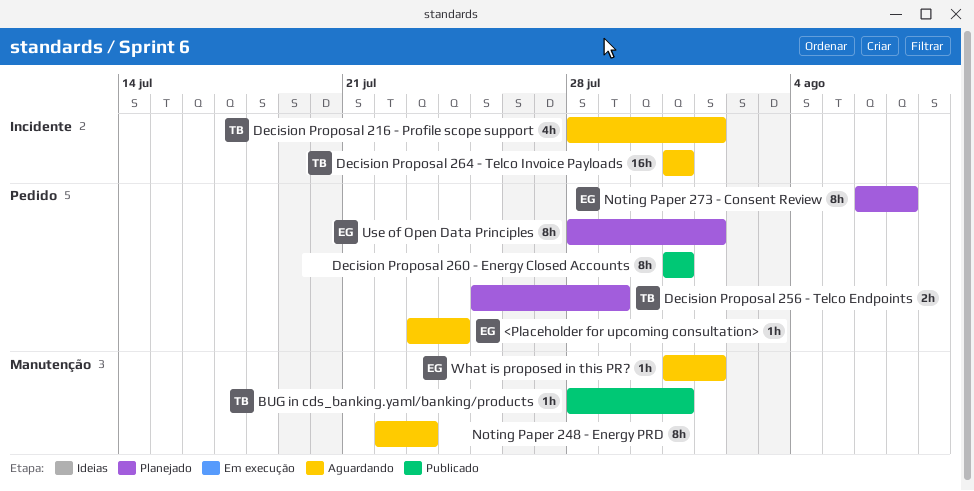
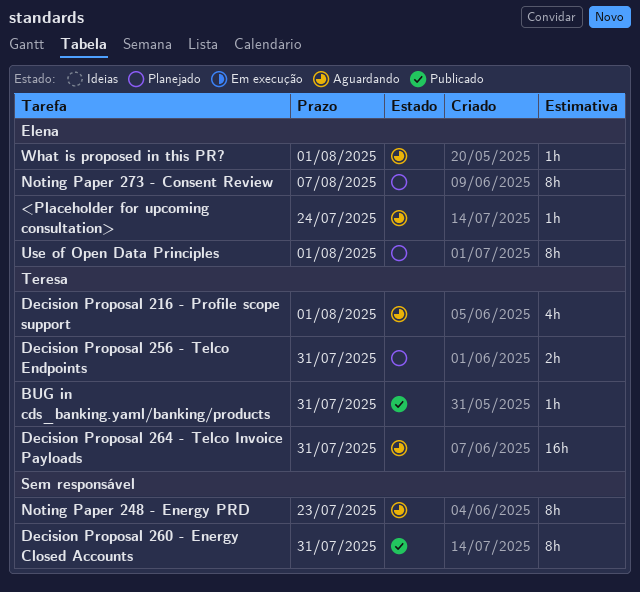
Decision Proposal 256 - Telco Endpoints, due: Jul 29 -> Jul 31

